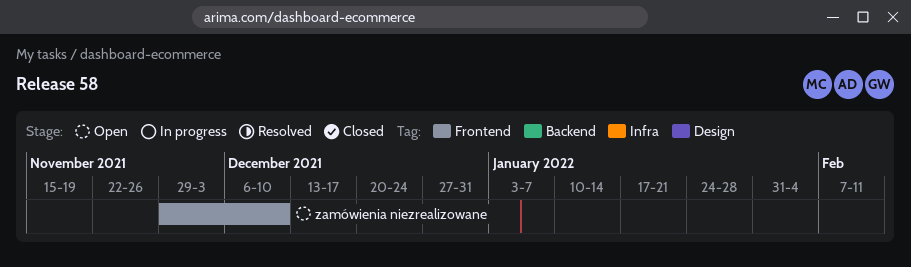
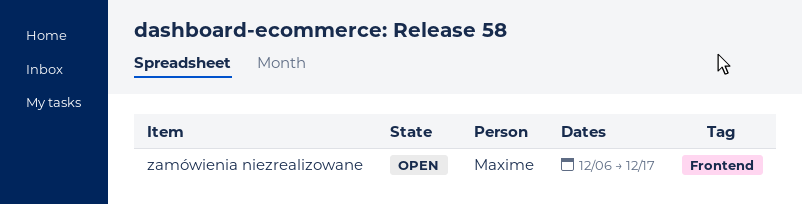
zamówienia niezrealizowane, start: Nov 29 -> Dec 6
zamówienia niezrealizowane, due: Dec 10 -> Dec 17

